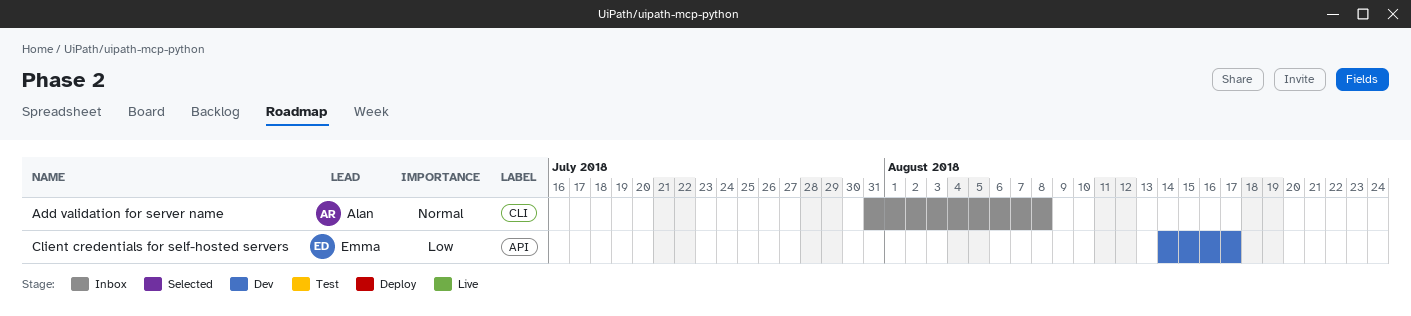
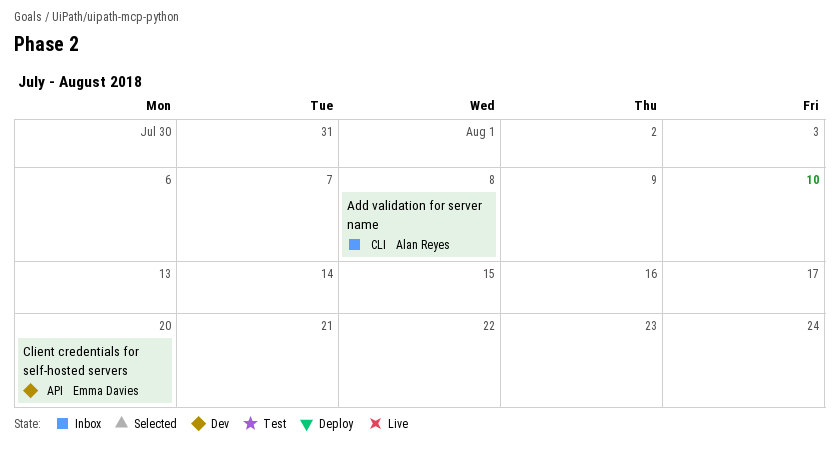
Client credentials for self-hosted servers, due: Aug 17 -> Aug 20

